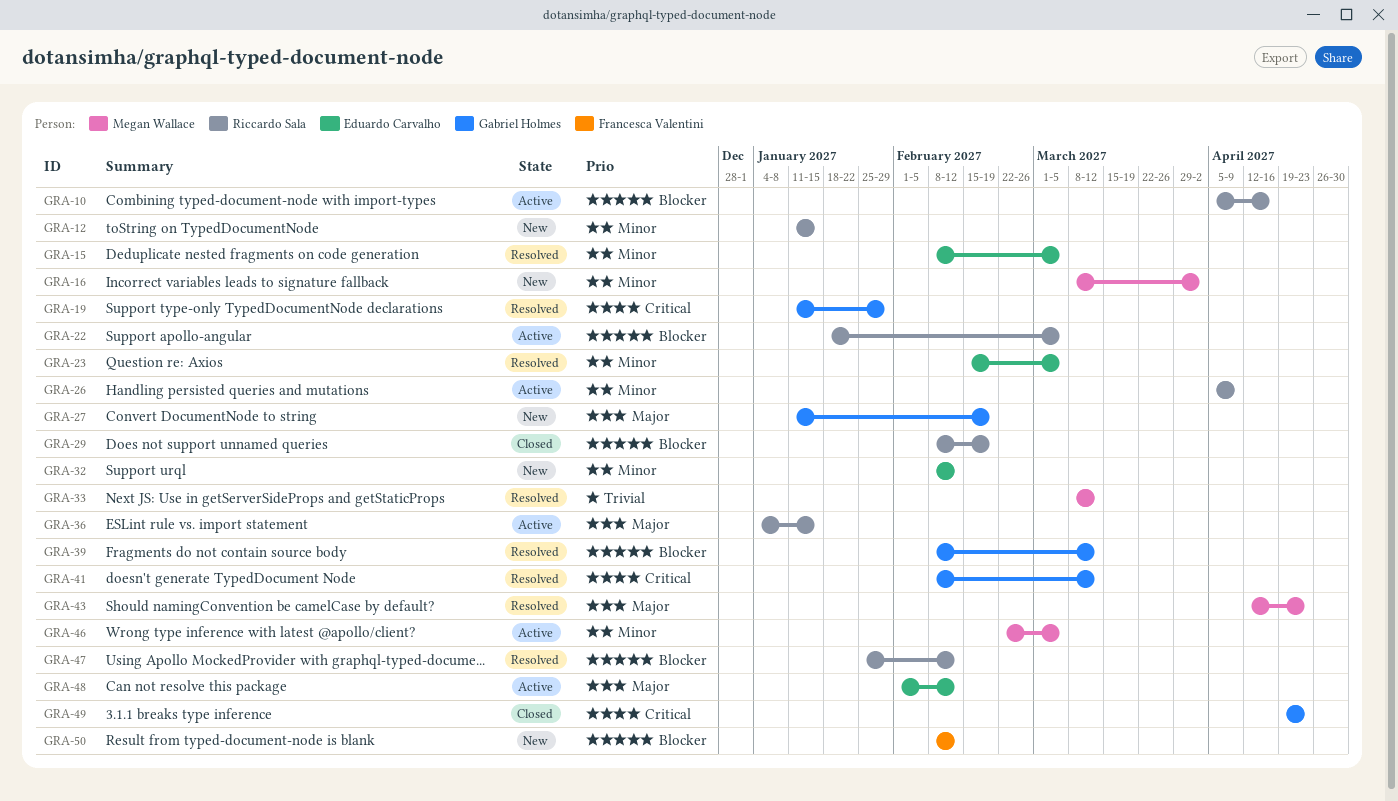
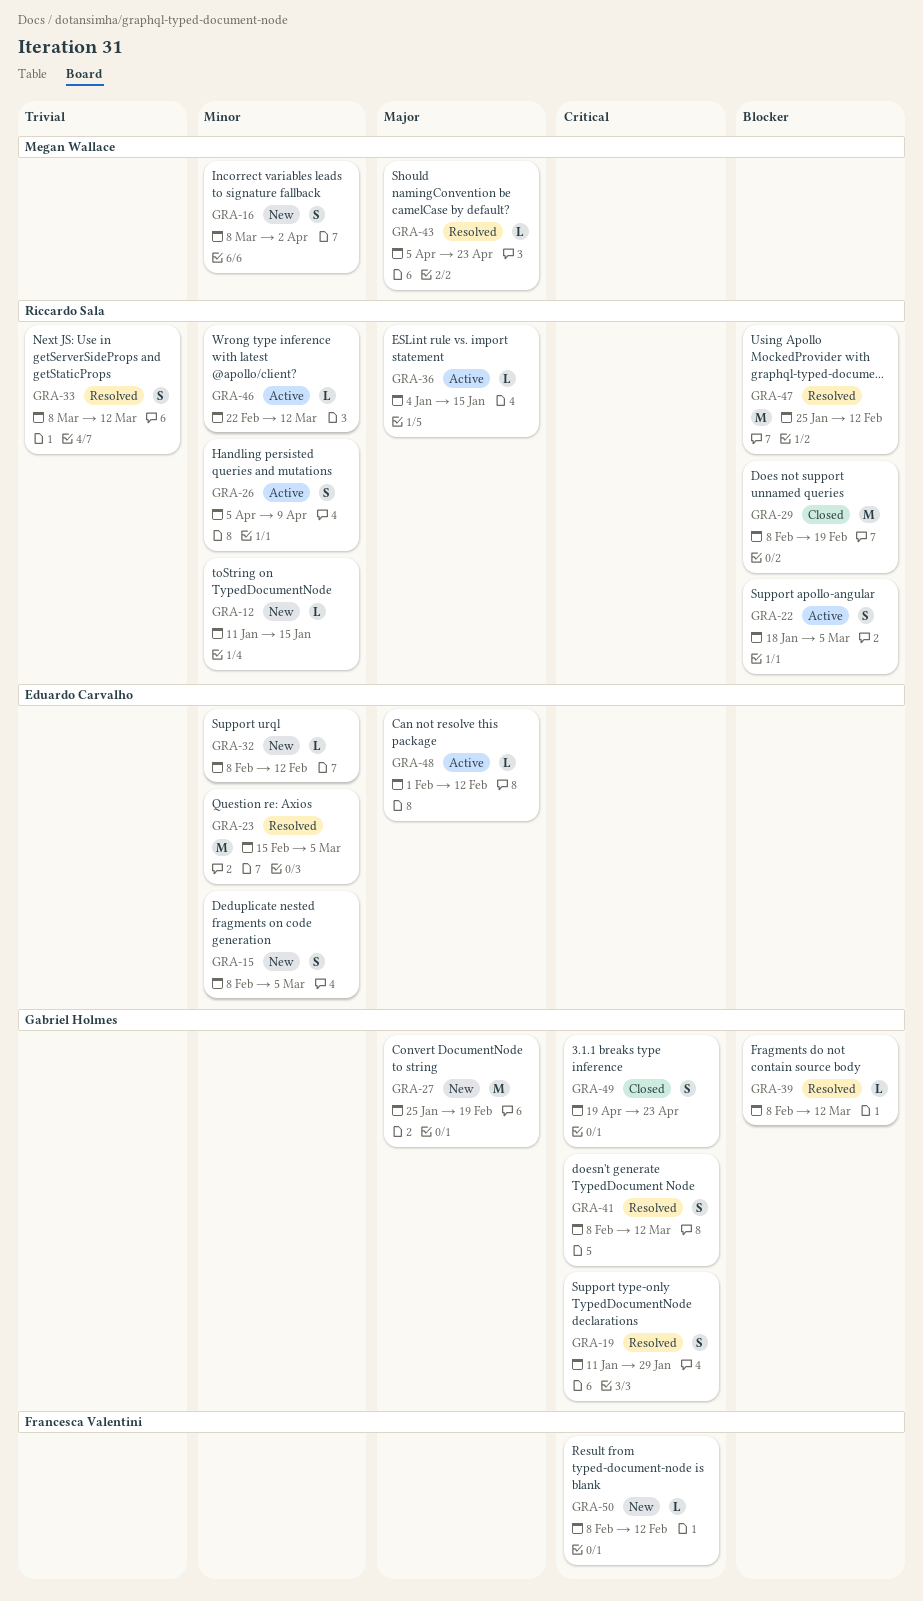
GRA-10: present -> none
GRA-15, status: Resolved -> New
GRA-27, start: Jan 11 -> Jan 25
GRA-33, owner: Megan Wallace -> Riccardo Sala
GRA-43, start: Apr 12 -> Apr 5
GRA-46, owner: Megan Wallace -> Riccardo Sala
GRA-46, due: Mar 5 -> Mar 12
GRA-50, priority: Blocker -> Critical

